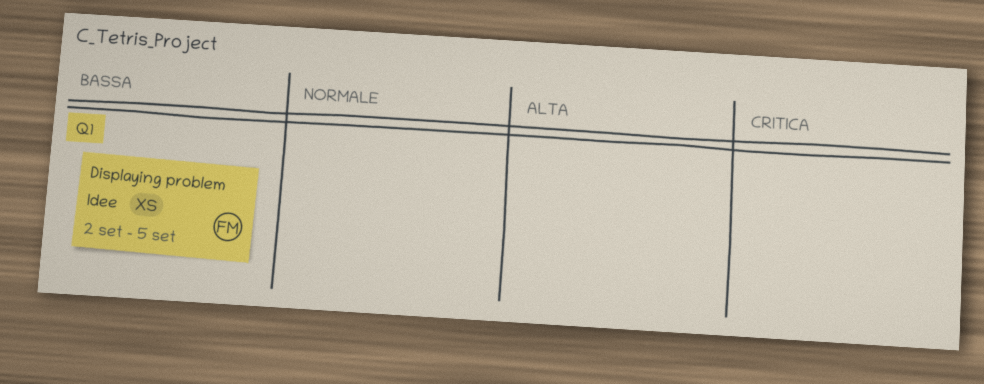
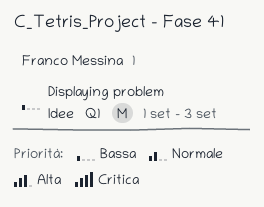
Displaying problem, estimate: XS -> M
Displaying problem, start: Sep 2 -> Sep 1
Displaying problem, due: Sep 5 -> Sep 3

